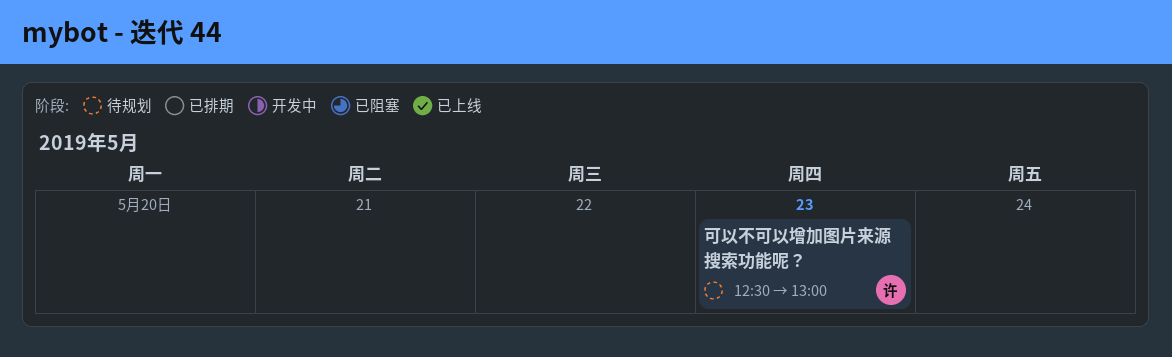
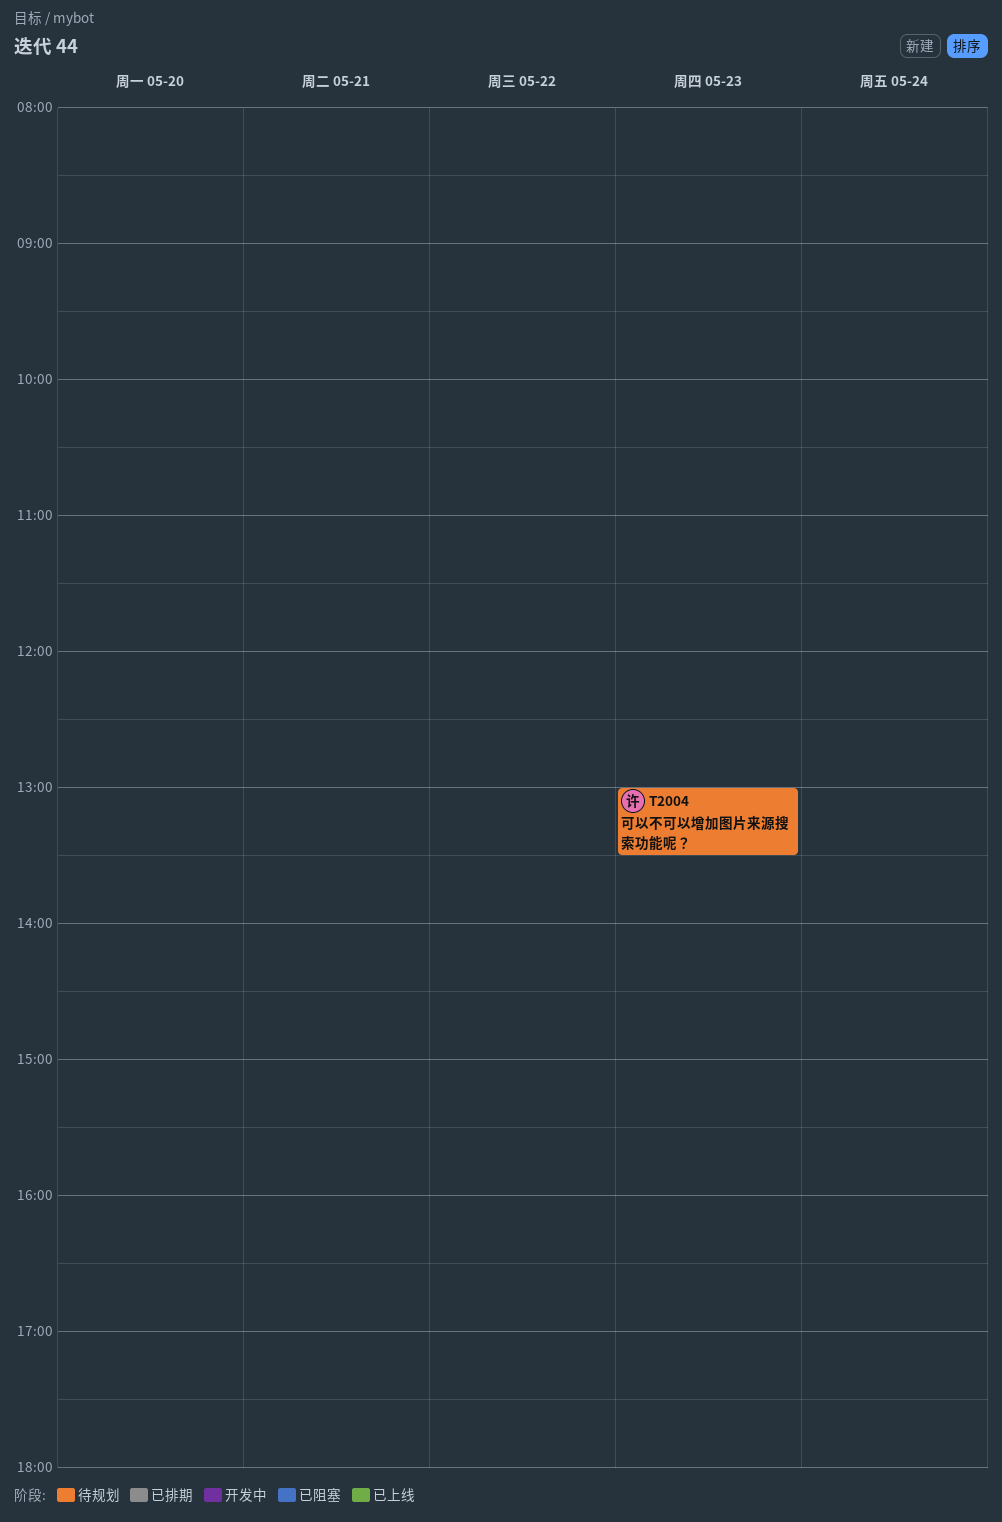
可以不可以增加图片来源搜索功能呢？, begins: 12:30 -> 13:00
可以不可以增加图片来源搜索功能呢？, ends: 13:00 -> 13:30

